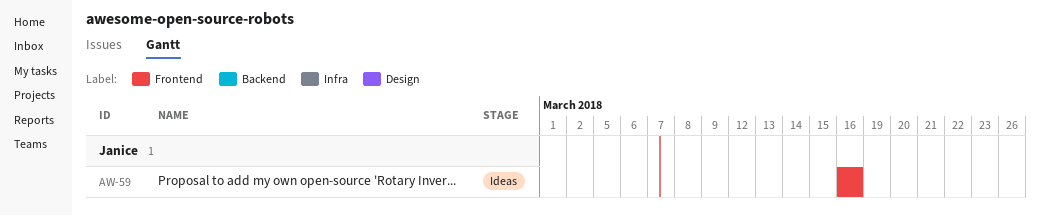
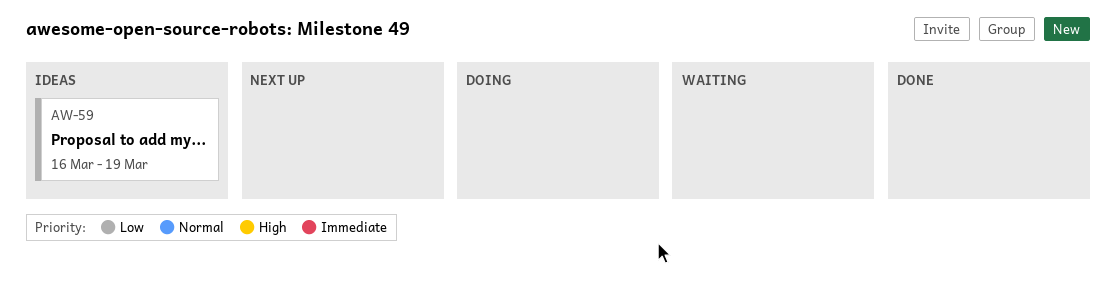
AW-59, due: Mar 16 -> Mar 19

